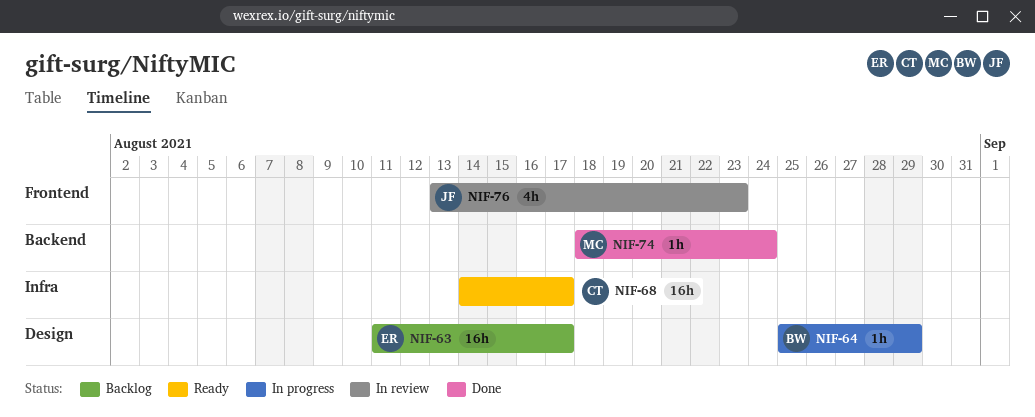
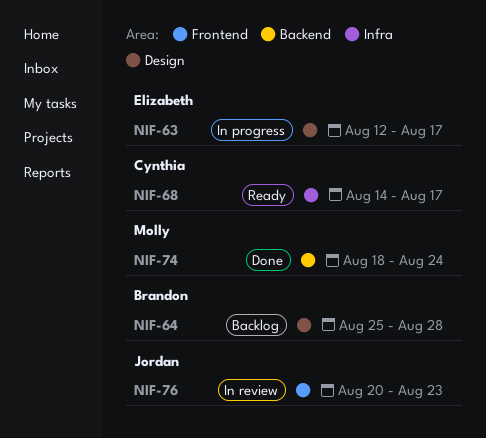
NIF-63, status: Backlog -> In progress
NIF-63, start: Aug 11 -> Aug 12
NIF-64, status: In progress -> Backlog
NIF-64, due: Aug 29 -> Aug 28
NIF-76, start: Aug 13 -> Aug 20

